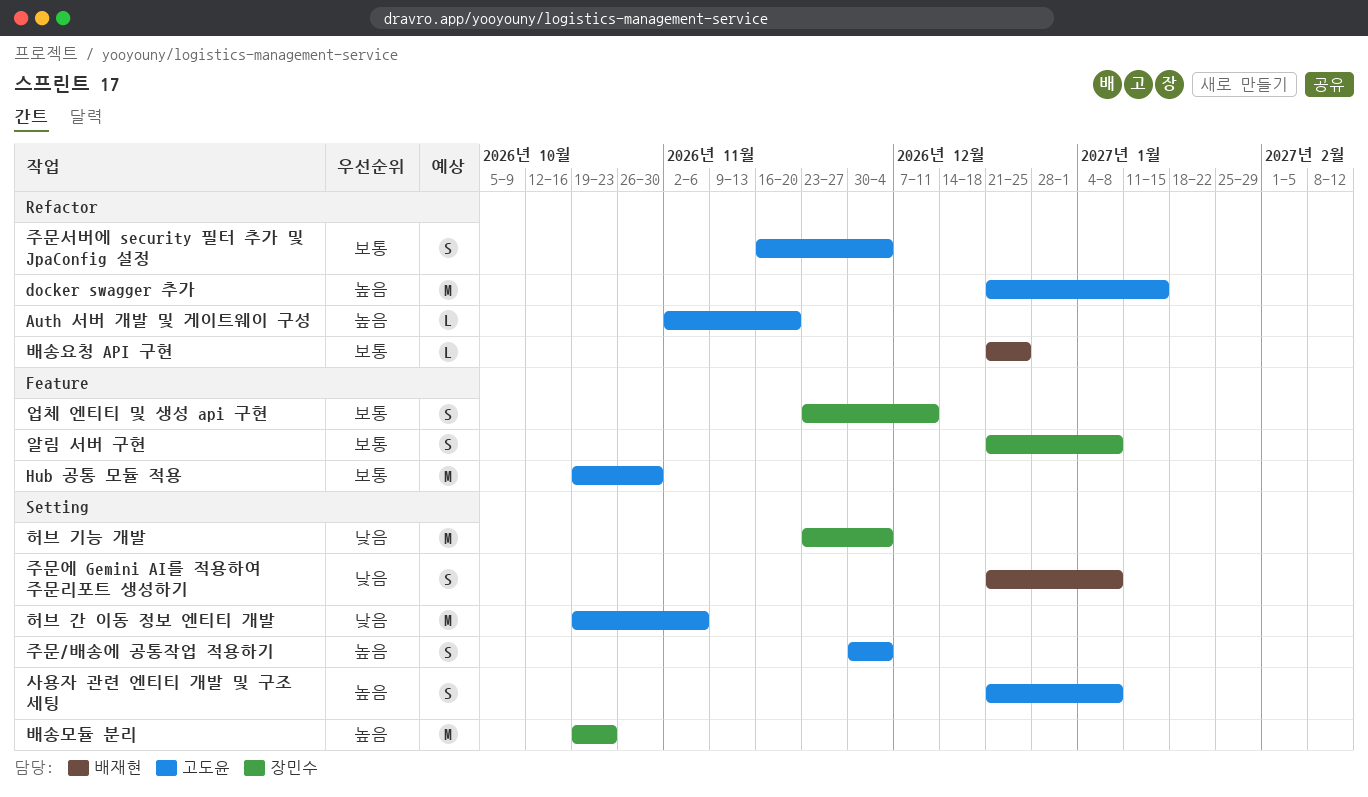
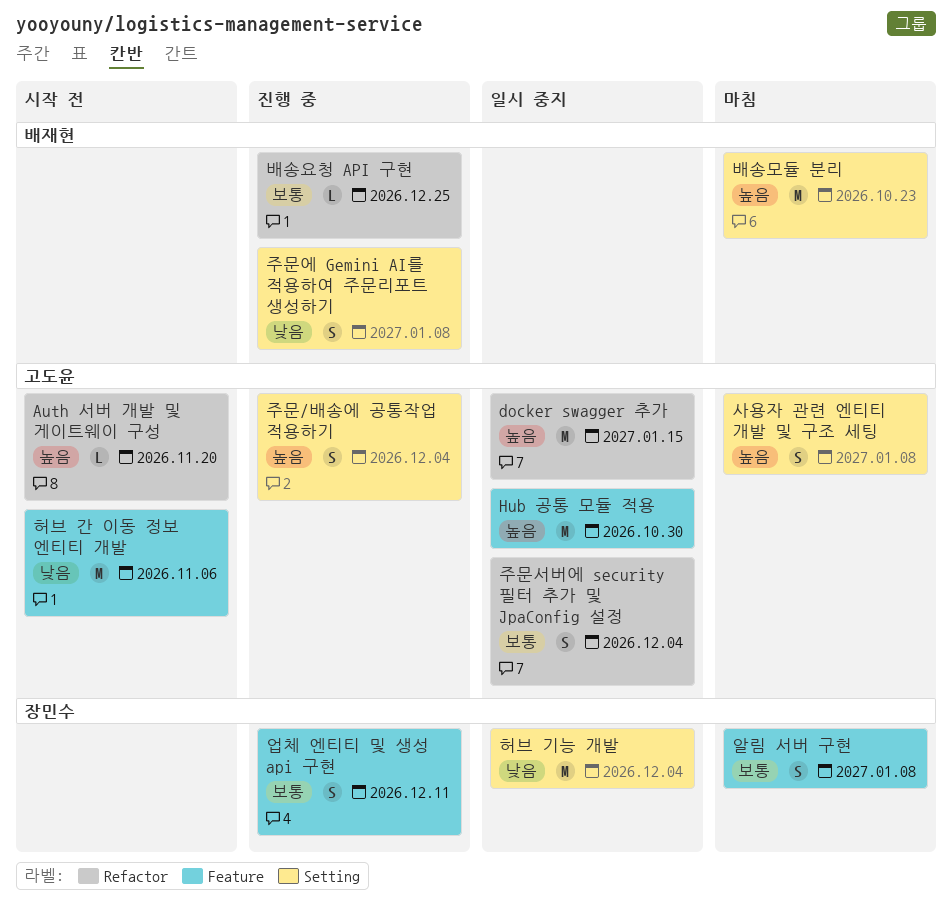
Hub 공통 모듈 적용, priority: 보통 -> 높음
배송모듈 분리, owner: 장민수 -> 배재현
허브 간 이동 정보 엔티티 개발, label: Setting -> Feature

